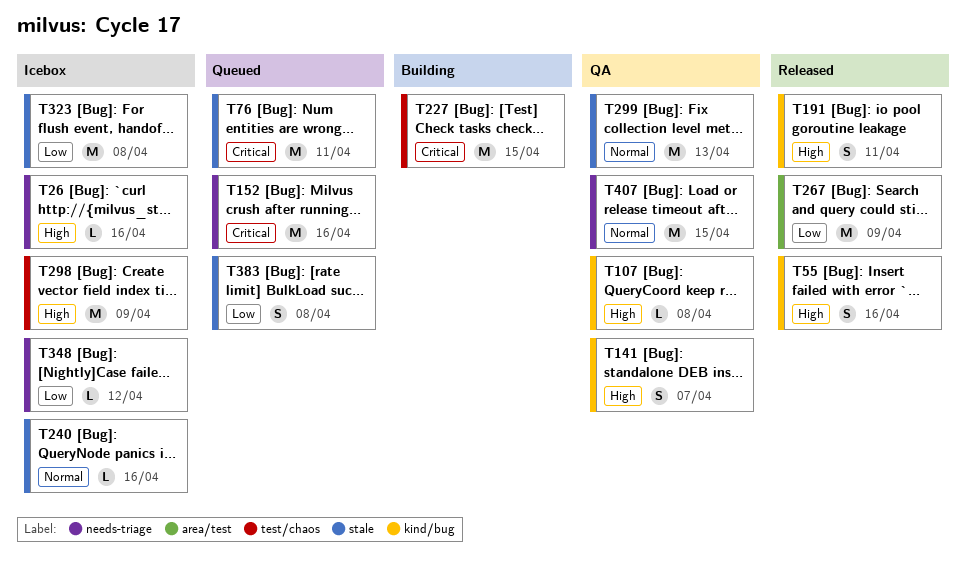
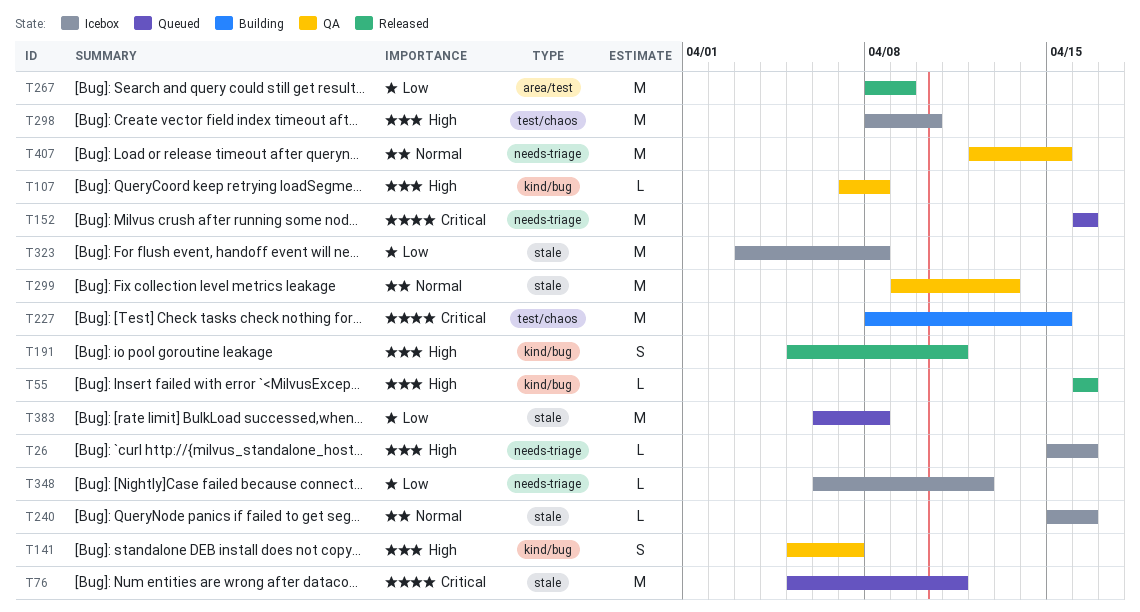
T55, estimate: S -> L
T298, due: Apr 9 -> Apr 10
T383, estimate: S -> M

